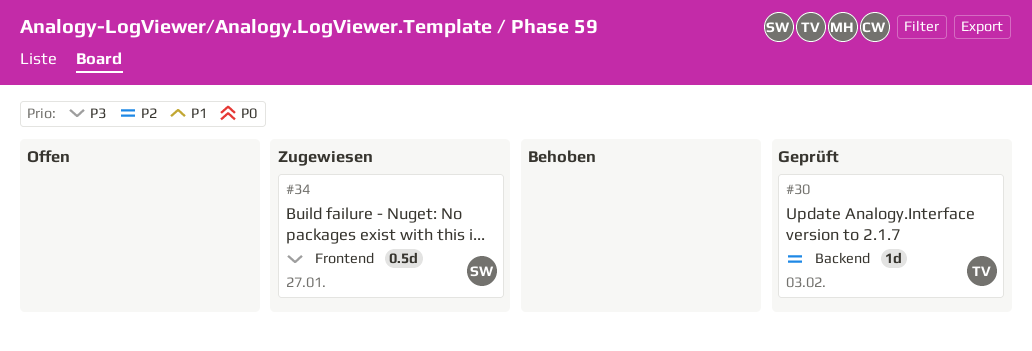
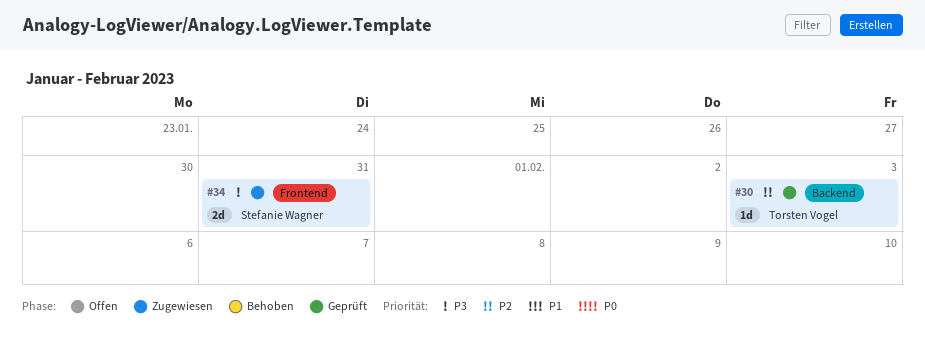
#34, estimate: 0.5d -> 2d
#34, due: Jan 27 -> Jan 31

